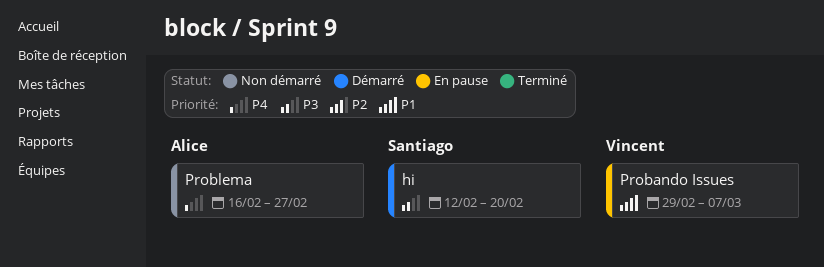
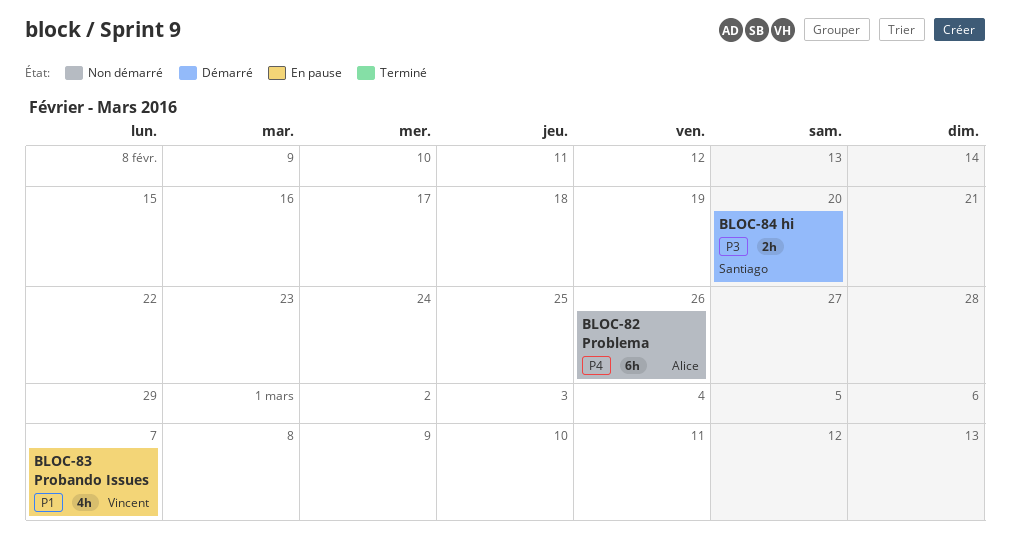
Problema, due: Feb 27 -> Feb 26

